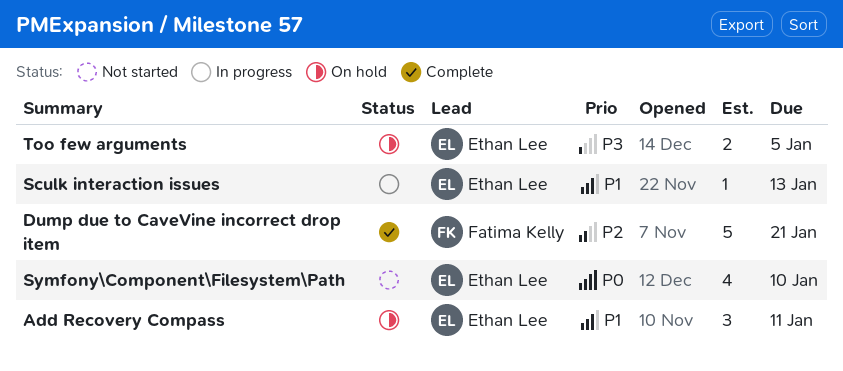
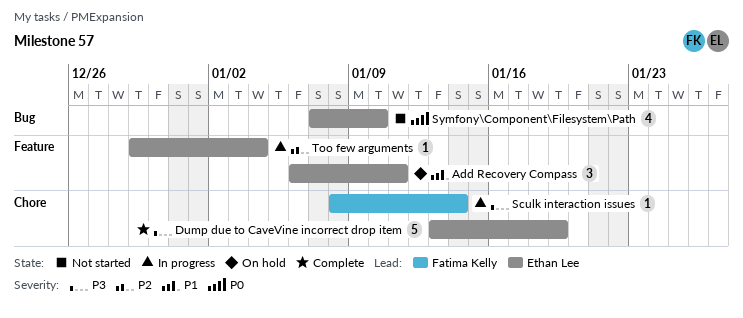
Dump due to CaveVine incorrect drop item, owner: Fatima Kelly -> Ethan Lee
Dump due to CaveVine incorrect drop item, priority: P2 -> P3
Dump due to CaveVine incorrect drop item, due: Jan 21 -> Jan 19
Sculk interaction issues, owner: Ethan Lee -> Fatima Kelly
Sculk interaction issues, priority: P1 -> P3
Sculk interaction issues, due: Jan 13 -> Jan 14
Too few arguments, status: On hold -> In progress
Too few arguments, priority: P3 -> P2
Too few arguments, estimate: 2 -> 1
Too few arguments, due: Jan 5 -> Jan 4

